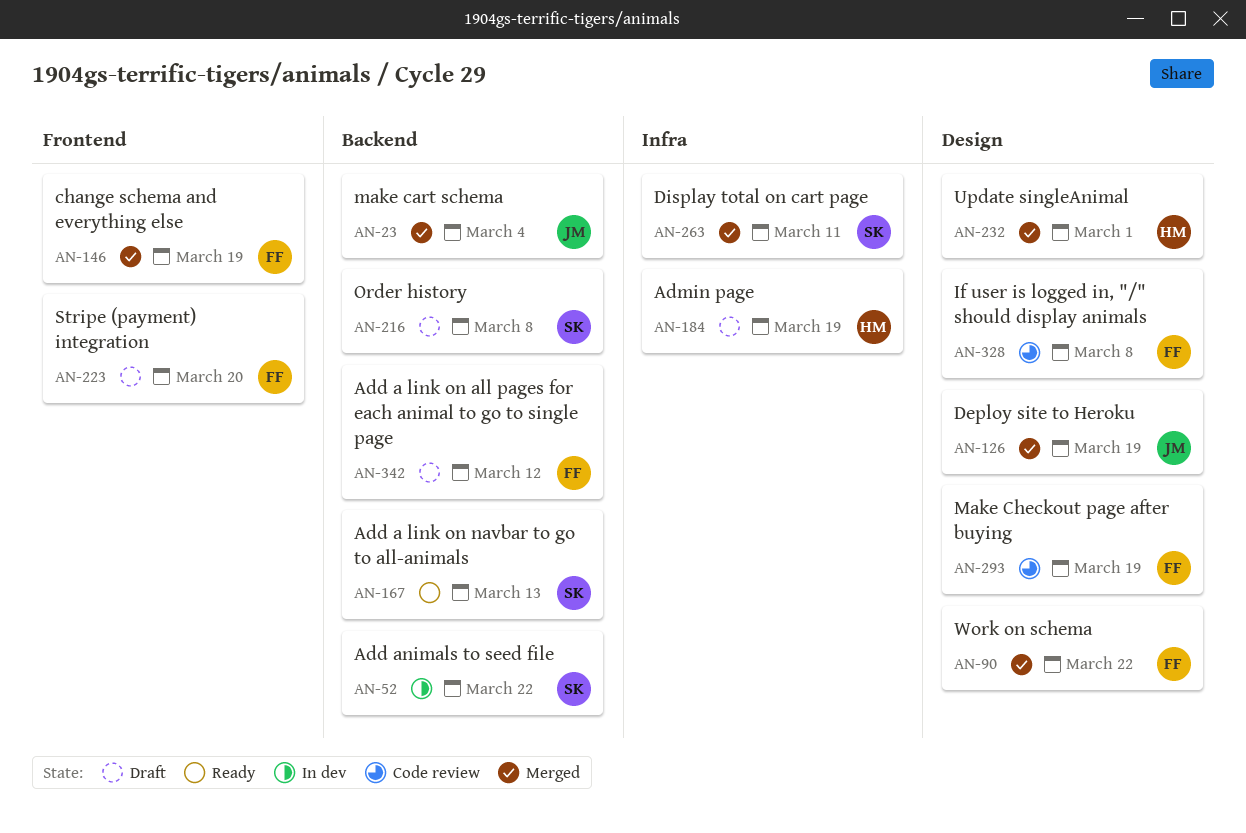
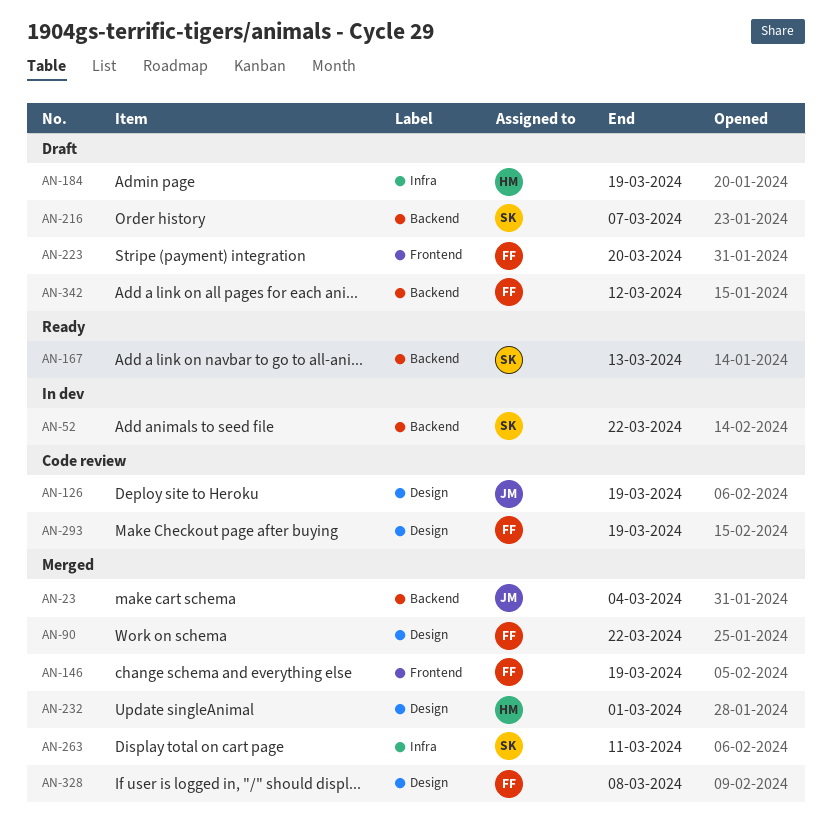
AN-126, status: Merged -> Code review
AN-216, due: Mar 8 -> Mar 7
AN-328, status: Code review -> Merged

